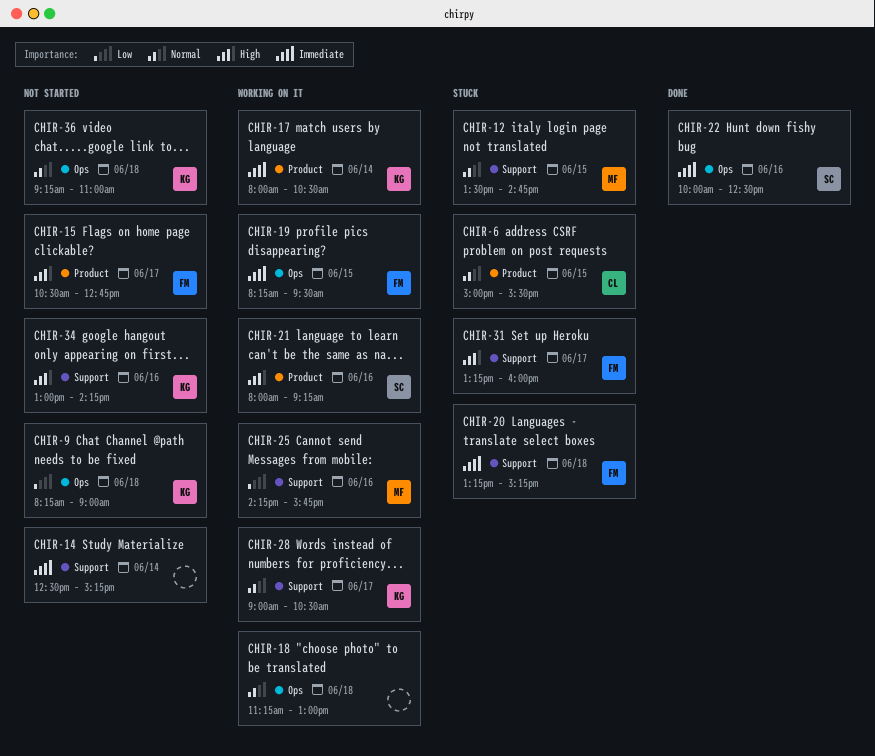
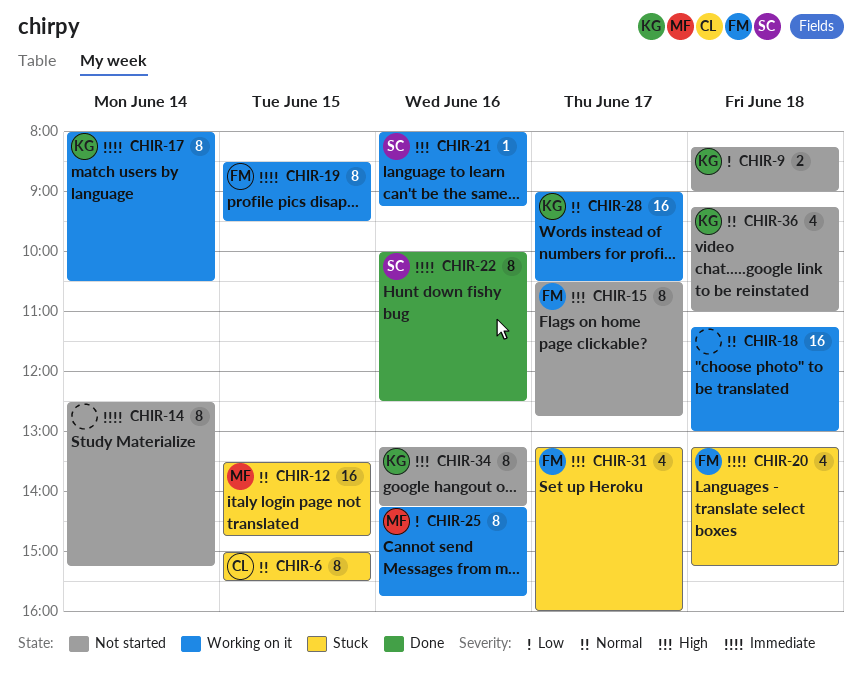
CHIR-19, begins: 08:15 -> 08:30
CHIR-34, begins: 13:00 -> 13:15

